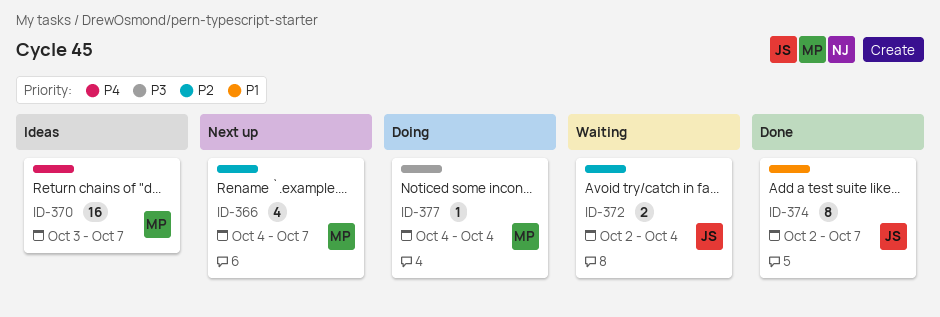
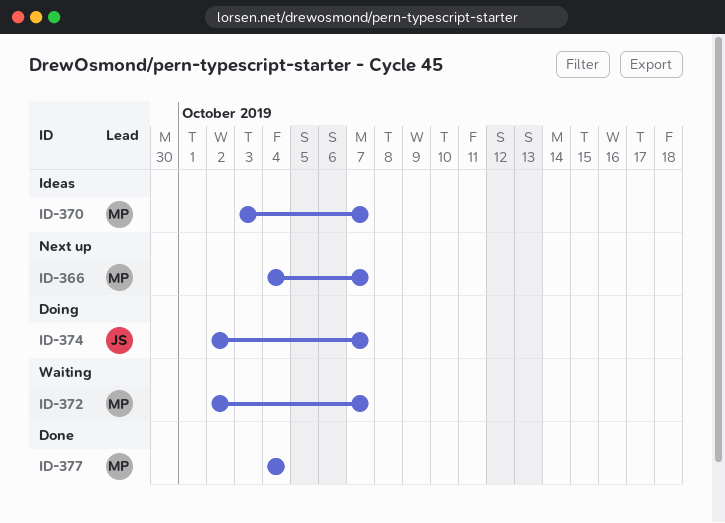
ID-372, owner: JS -> MP
ID-372, due: Oct 4 -> Oct 7
ID-374, status: Done -> Doing
ID-377, status: Doing -> Done

